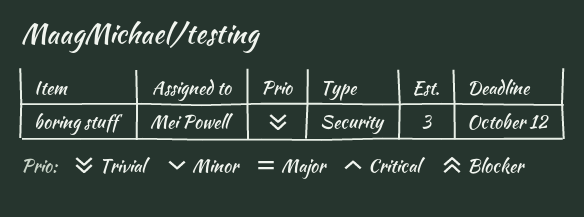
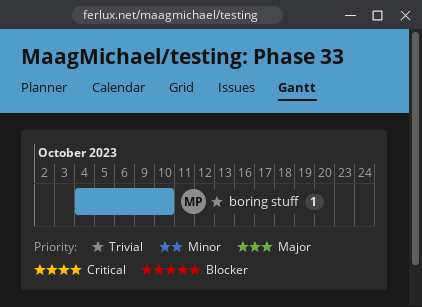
boring stuff, estimate: 3 -> 1
boring stuff, due: Oct 12 -> Oct 10

